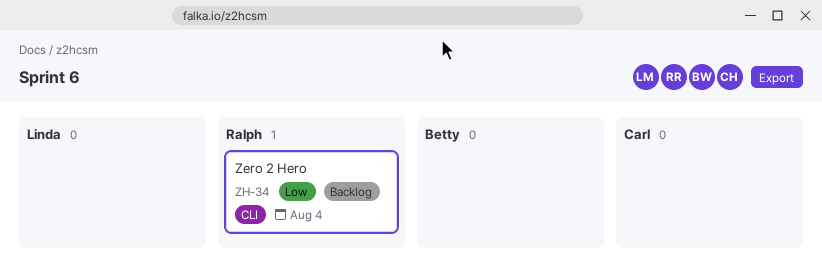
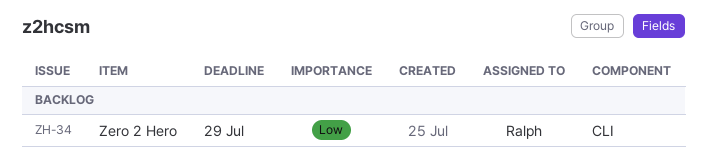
ZH-34, due: Aug 4 -> Jul 29

